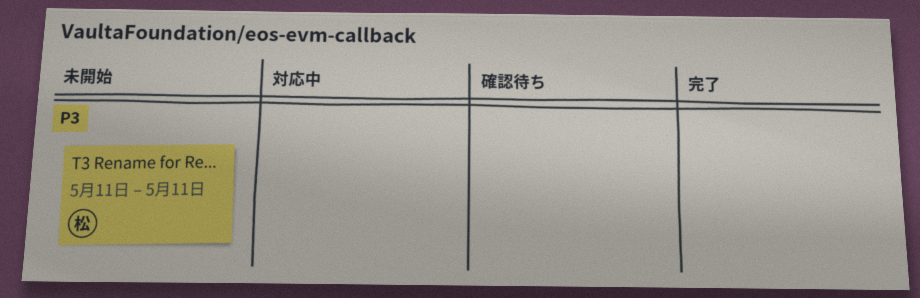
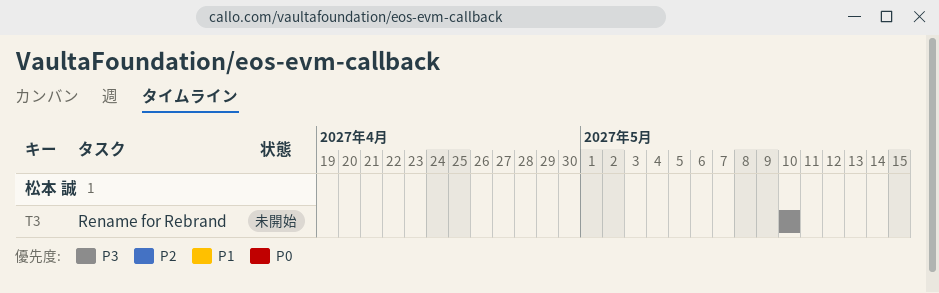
T3, start: May 11 -> May 10
T3, due: May 11 -> May 10

